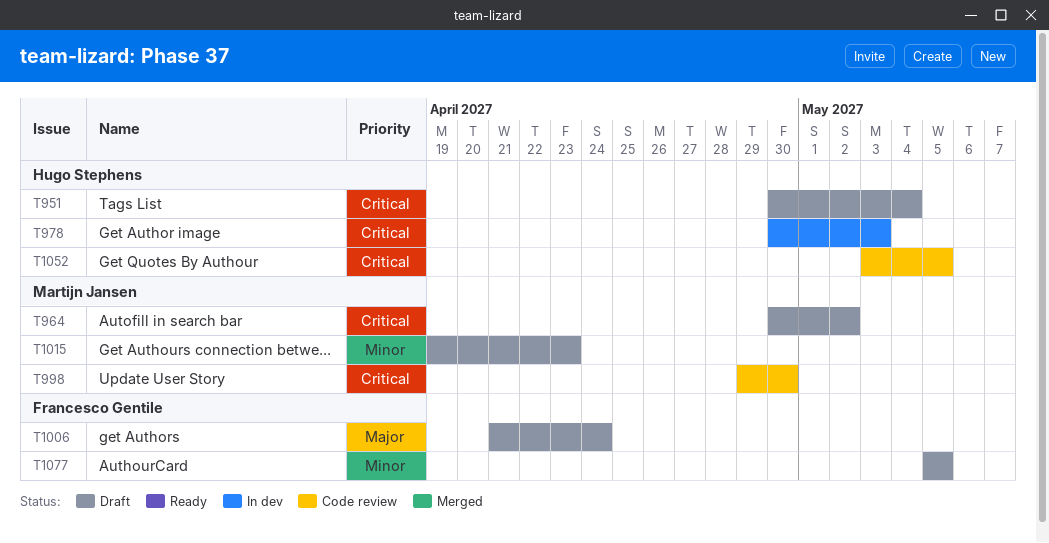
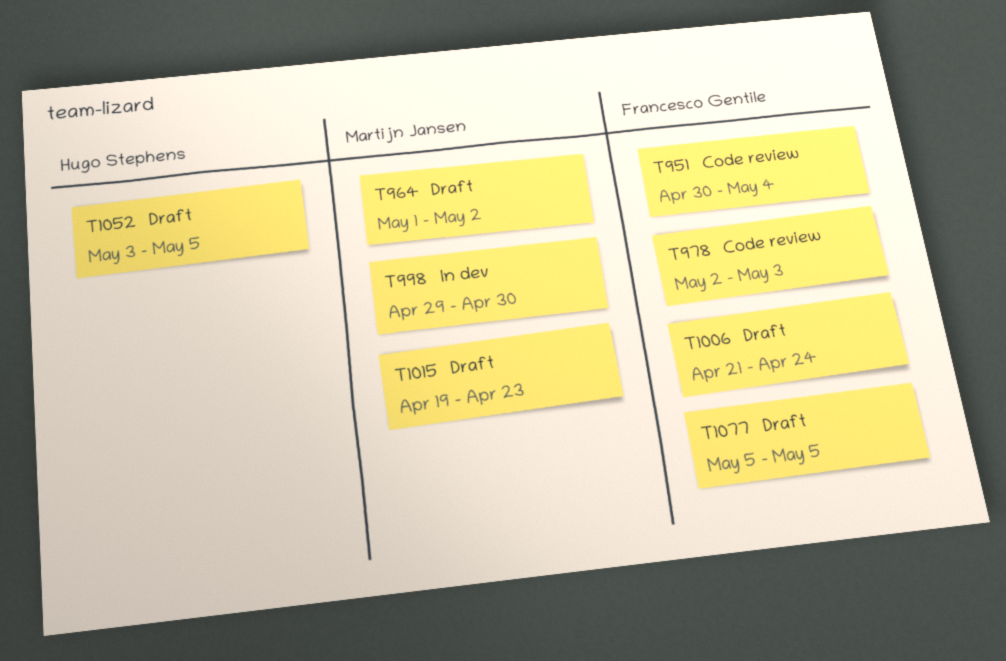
T951, status: Draft -> Code review
T951, owner: Hugo Stephens -> Francesco Gentile
T964, start: Apr 30 -> May 1
T978, status: In dev -> Code review
T978, owner: Hugo Stephens -> Francesco Gentile
T978, start: Apr 30 -> May 2
T998, status: Code review -> In dev
T1052, status: Code review -> Draft

